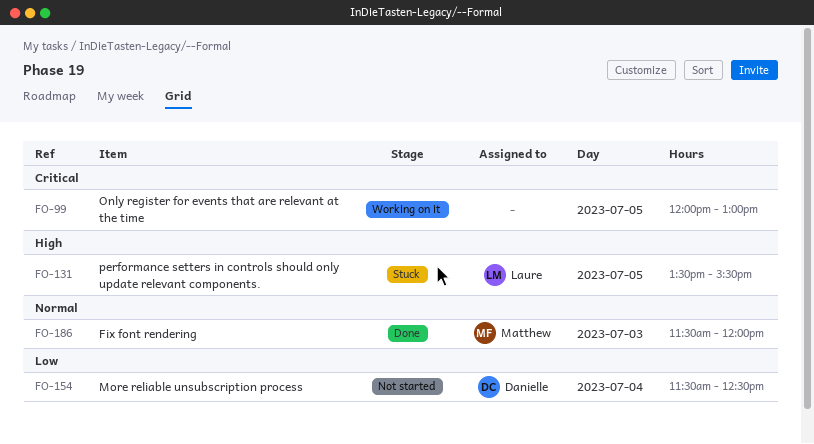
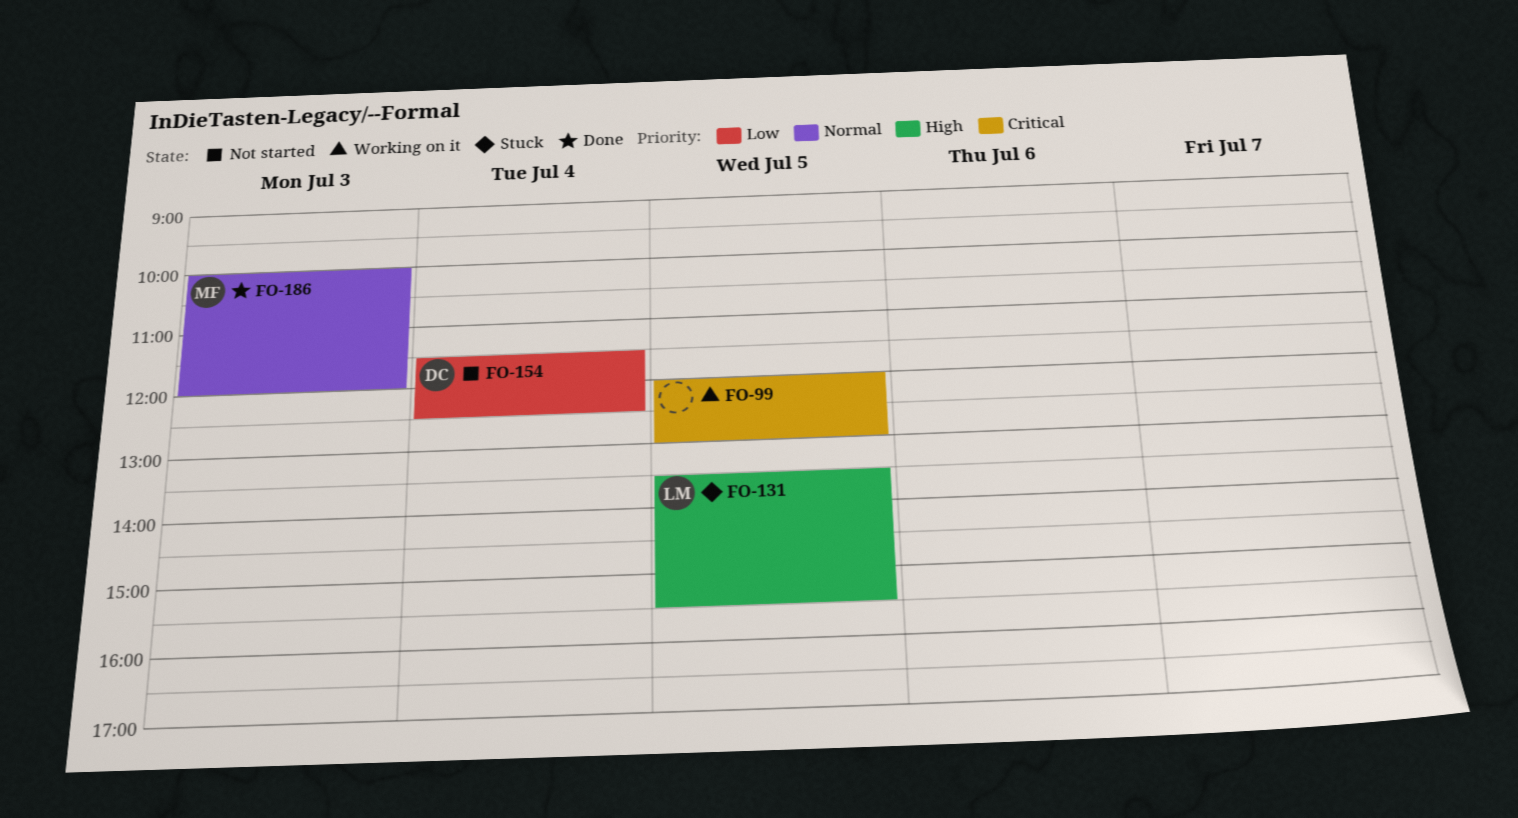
FO-186, begins: 11:30 -> 10:00

